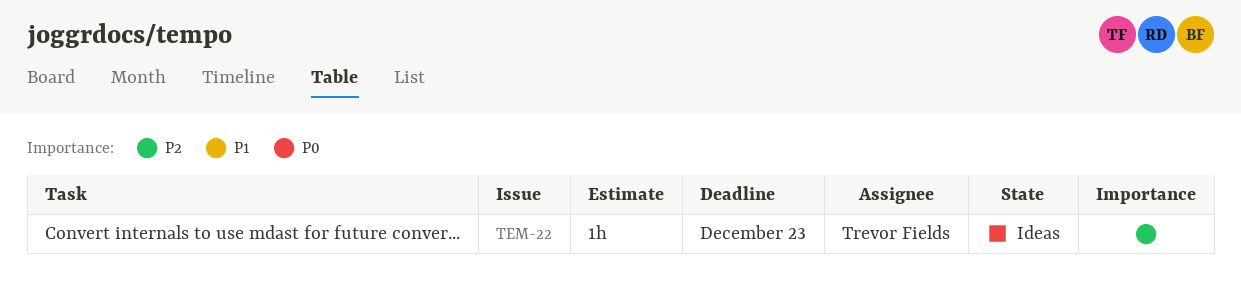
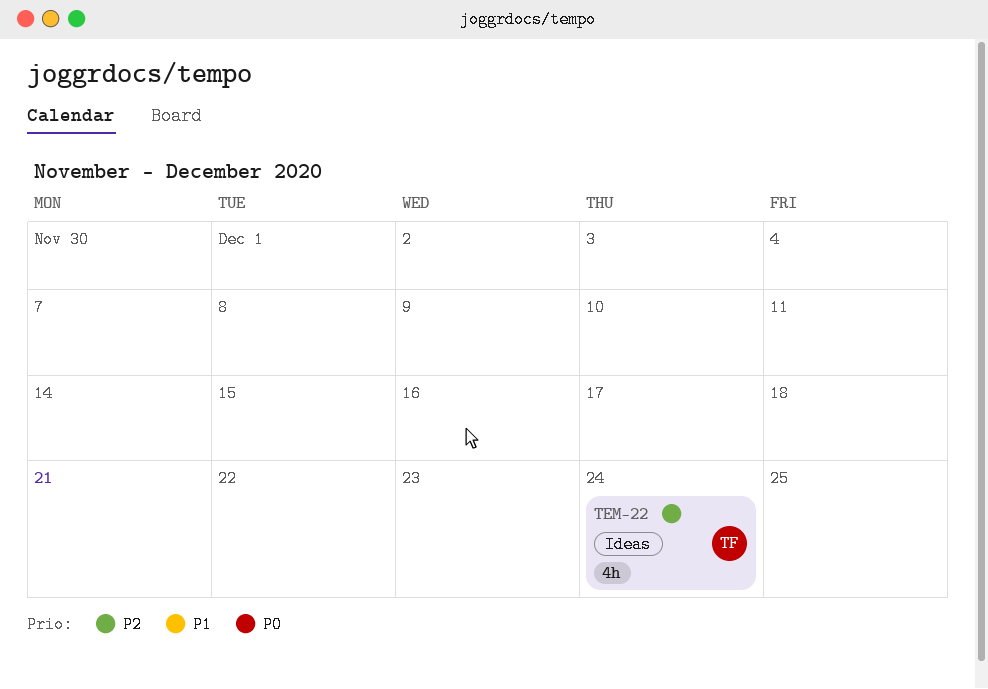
TEM-22, estimate: 1h -> 4h
TEM-22, due: Dec 23 -> Dec 24

